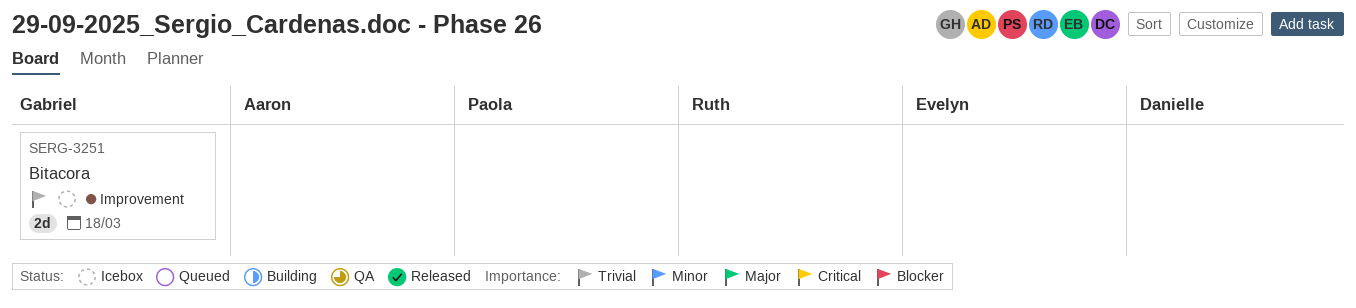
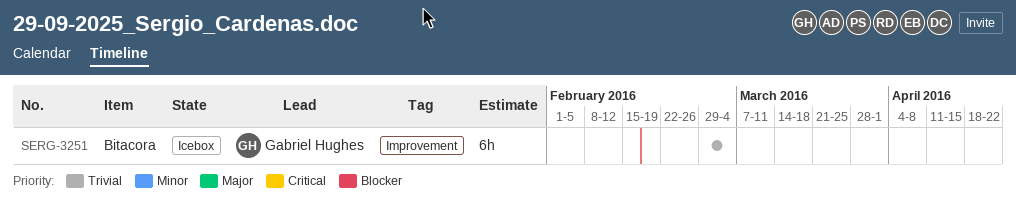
SERG-3251, estimate: 2d -> 6h
SERG-3251, due: Mar 18 -> Mar 4

